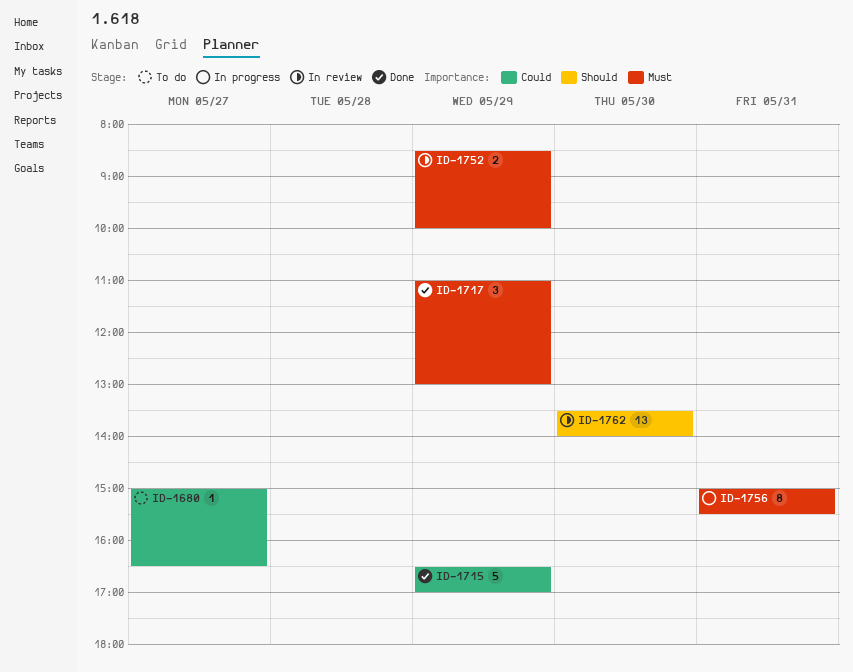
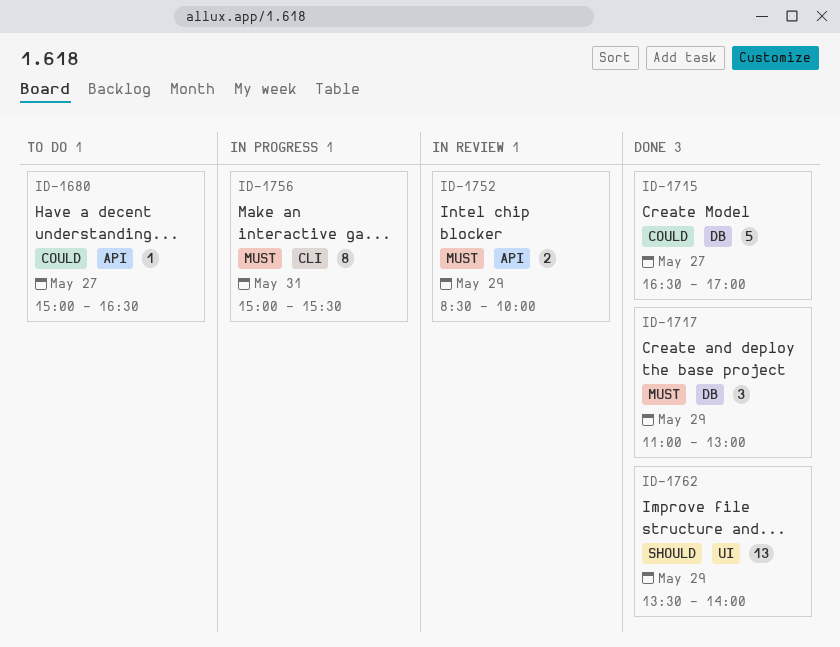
ID-1715, day: May 29 -> May 27
ID-1762, status: In review -> Done
ID-1762, day: May 30 -> May 29

